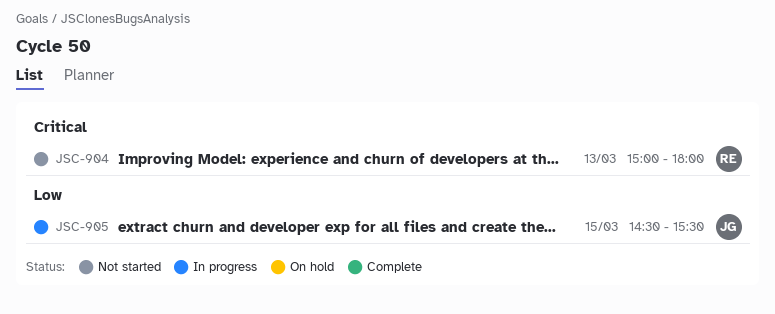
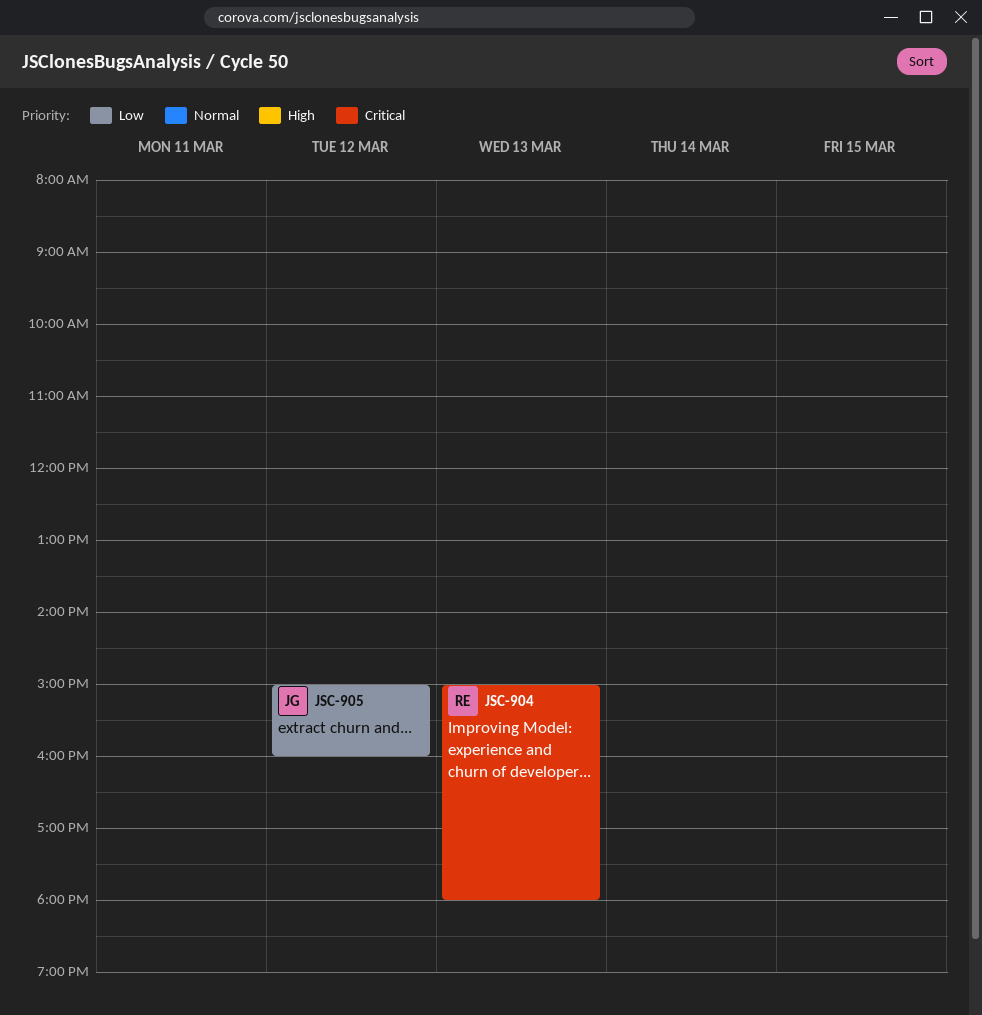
JSC-905, day: Mar 15 -> Mar 12
JSC-905, begins: 14:30 -> 15:00
JSC-905, ends: 15:30 -> 16:00

